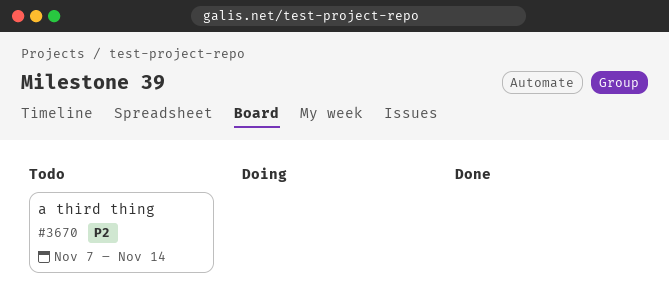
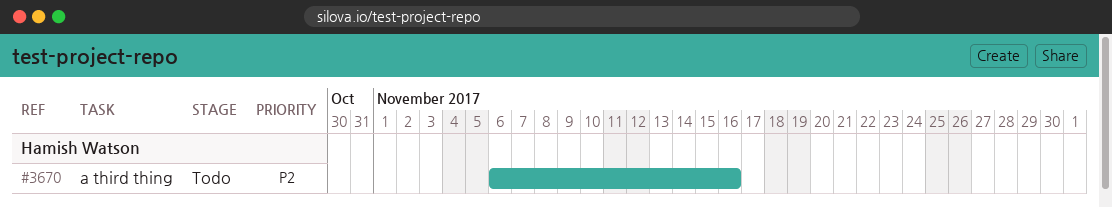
#3670, start: Nov 7 -> Nov 6
#3670, due: Nov 14 -> Nov 16

